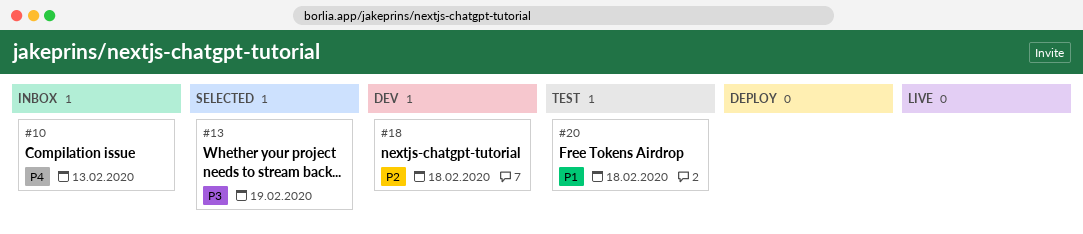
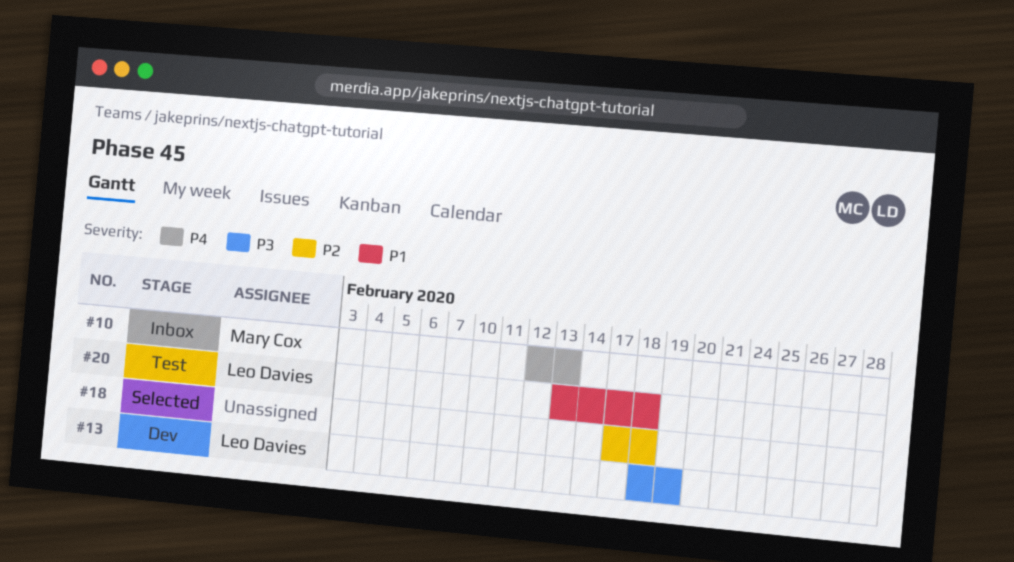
#13, status: Selected -> Dev
#18, status: Dev -> Selected

